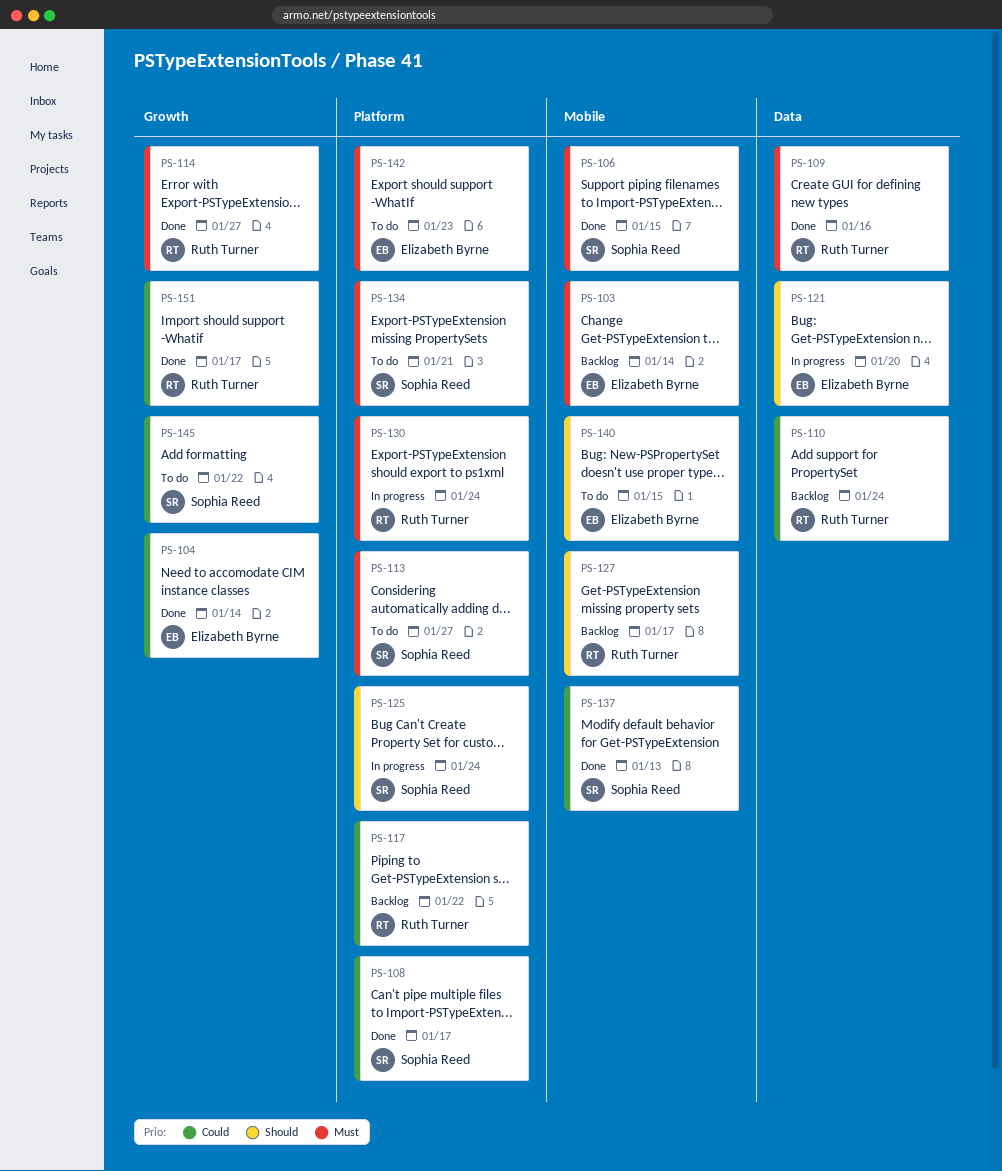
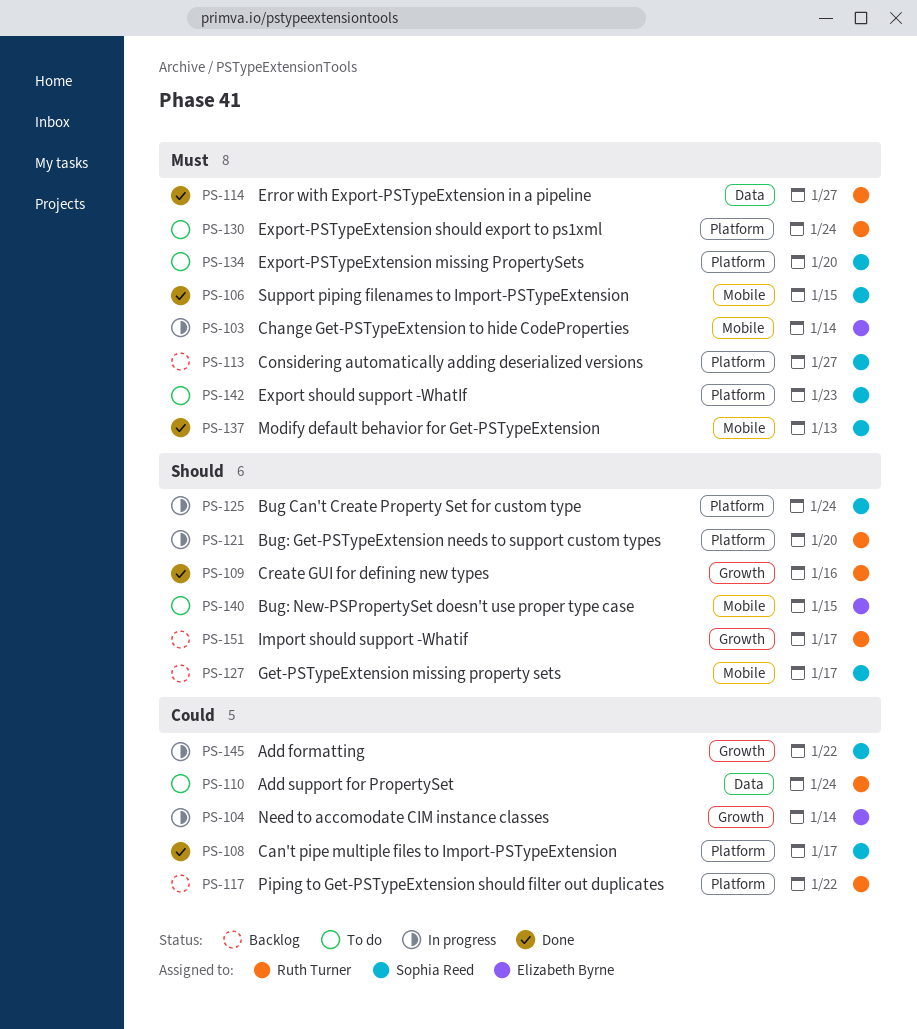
PS-103, status: Backlog -> In progress
PS-104, status: Done -> In progress
PS-109, priority: Must -> Should
PS-109, label: Data -> Growth
PS-110, status: Backlog -> To do
PS-113, status: To do -> Backlog
PS-114, label: Growth -> Data
PS-121, owner: Elizabeth Byrne -> Ruth Turner
PS-121, label: Data -> Platform
PS-127, owner: Ruth Turner -> Sophia Reed
PS-130, status: In progress -> To do
PS-134, due: Jan 21 -> Jan 20
PS-137, priority: Could -> Must
PS-142, owner: Elizabeth Byrne -> Sophia Reed
PS-145, status: To do -> In progress
PS-151, status: Done -> Backlog
PS-151, priority: Could -> Should

